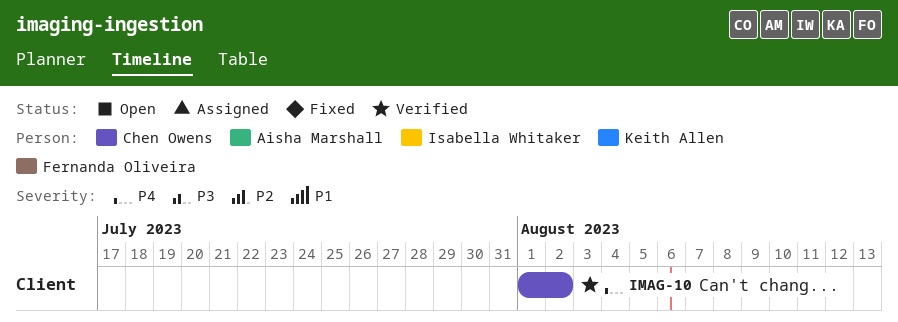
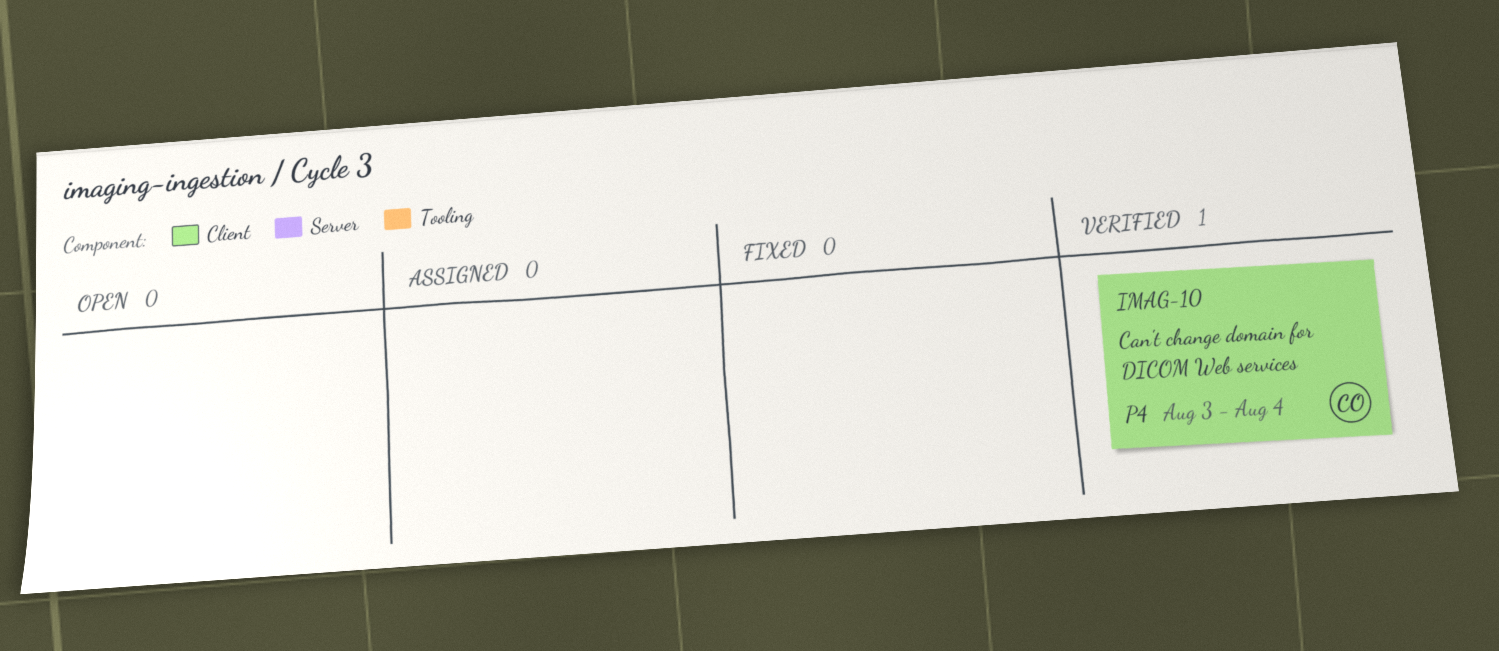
IMAG-10, start: Aug 1 -> Aug 3
IMAG-10, due: Aug 2 -> Aug 4

